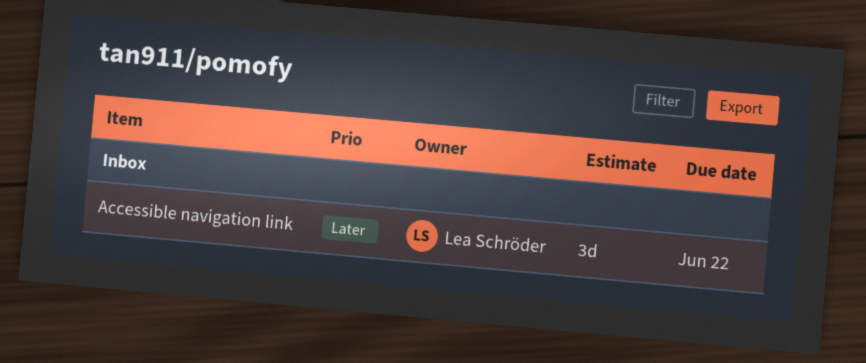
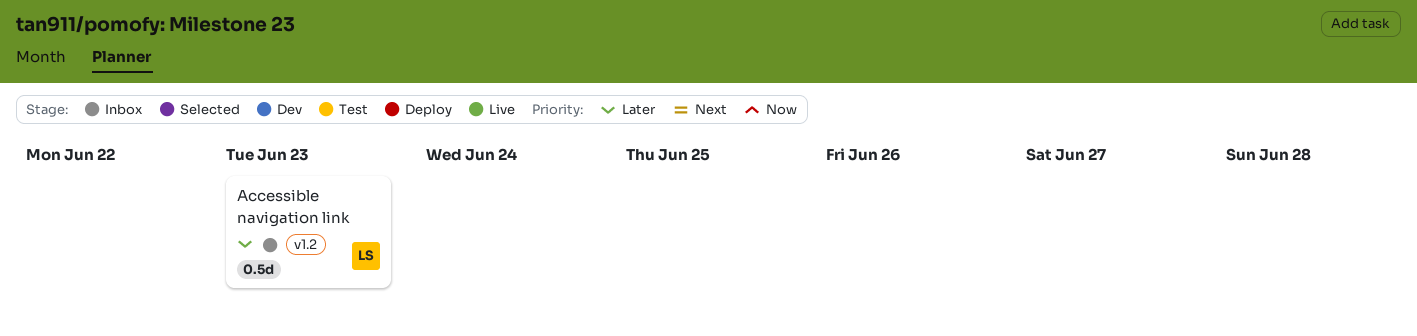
Accessible navigation link, estimate: 3d -> 0.5d
Accessible navigation link, due: Jun 22 -> Jun 23

